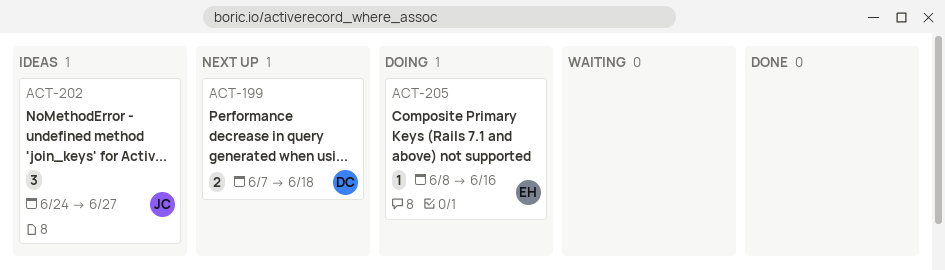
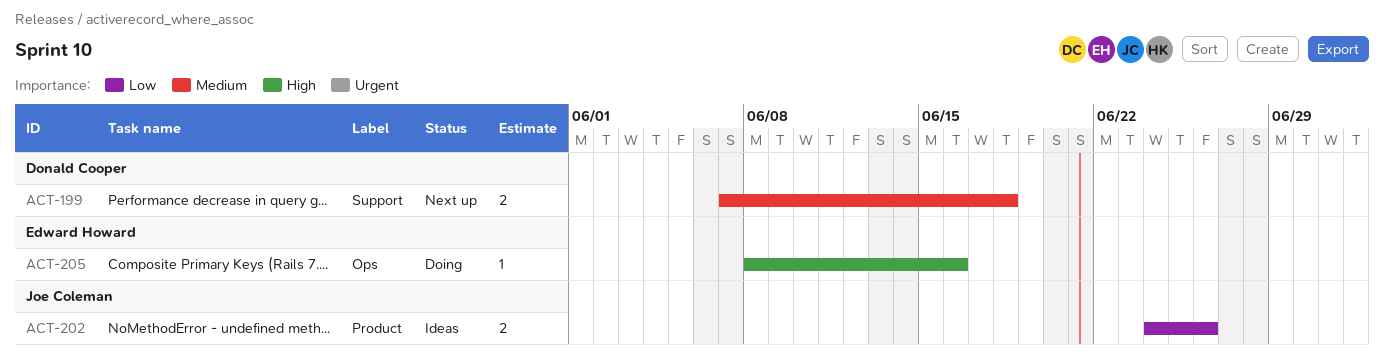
ACT-202, estimate: 3 -> 2
ACT-202, due: Jun 27 -> Jun 26

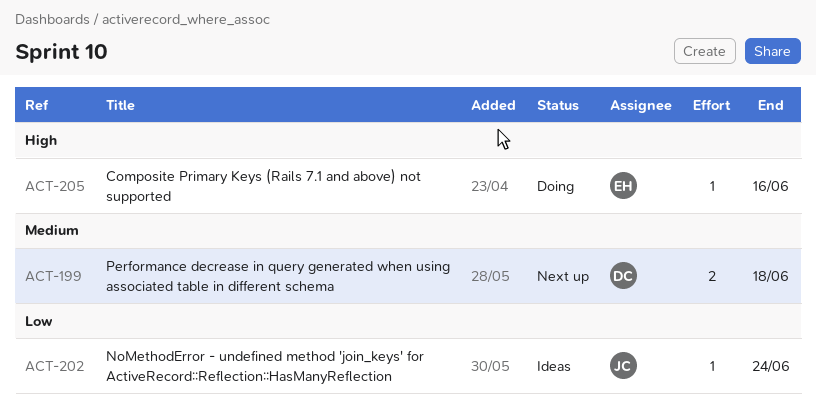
ACT-202, estimate: 2 -> 1
ACT-202, due: Jun 26 -> Jun 24

